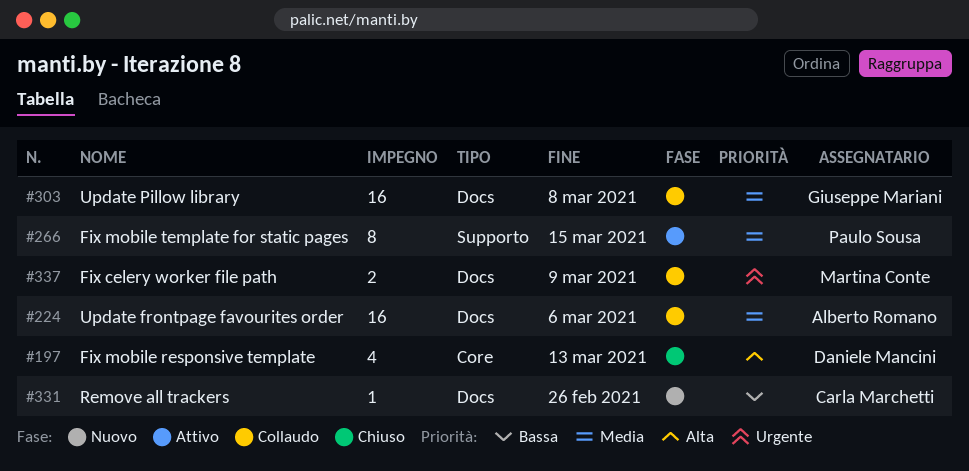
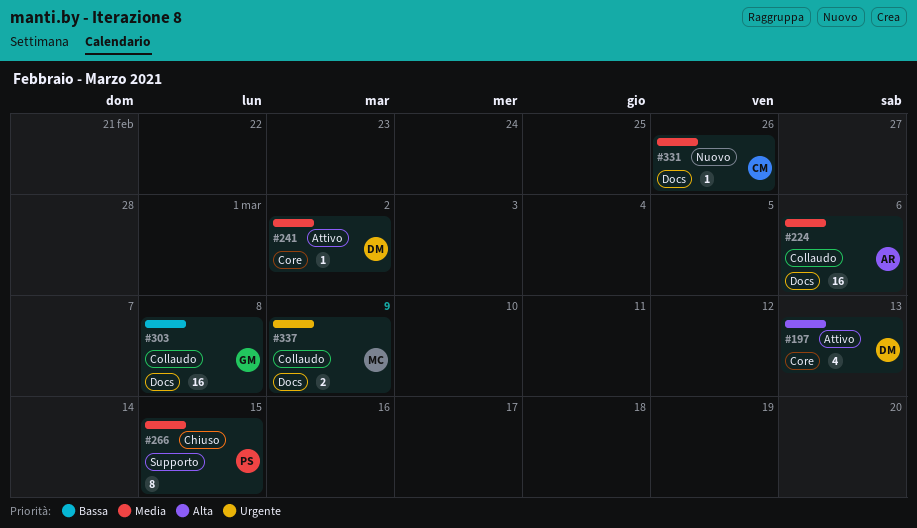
#197, status: Chiuso -> Attivo
#241: none -> present
#266, status: Attivo -> Chiuso
#303, priority: Media -> Bassa
#331, priority: Bassa -> Media

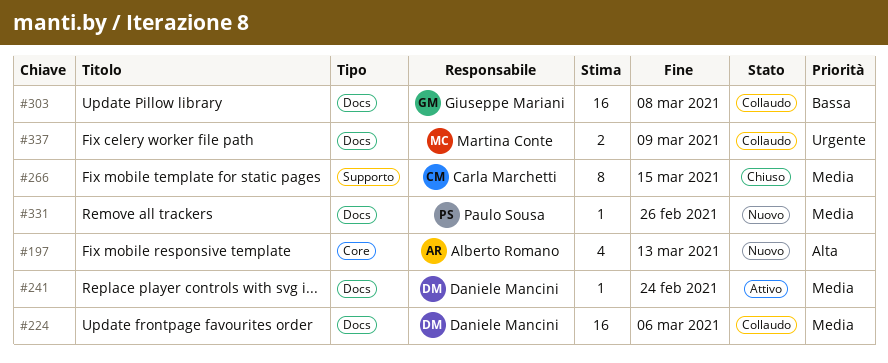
#197, status: Attivo -> Nuovo
#197, owner: Daniele Mancini -> Alberto Romano
#224, owner: Alberto Romano -> Daniele Mancini
#241, label: Core -> Docs
#241, due: Mar 2 -> Feb 24
#266, owner: Paulo Sousa -> Carla Marchetti
#331, owner: Carla Marchetti -> Paulo Sousa

